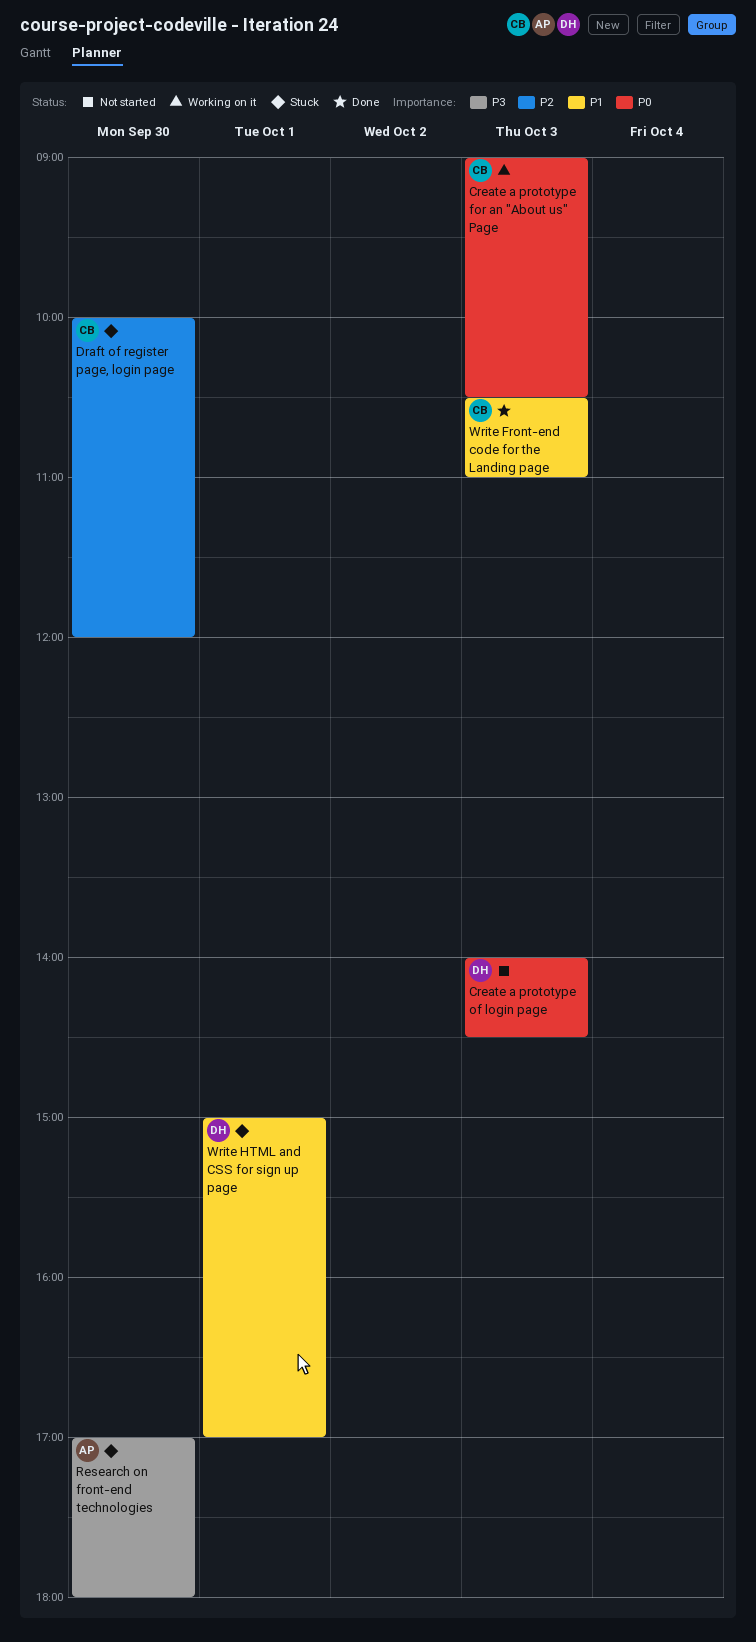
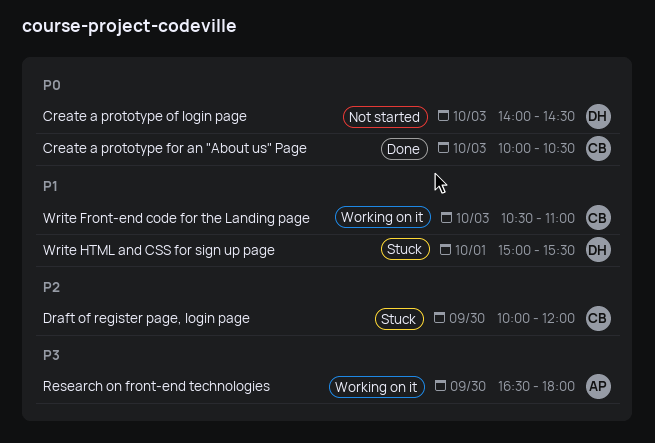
Create a prototype for an "About us" Page, status: Working on it -> Done
Create a prototype for an "About us" Page, begins: 09:00 -> 10:00
Research on front-end technologies, status: Stuck -> Working on it
Research on front-end technologies, begins: 17:00 -> 16:30
Write Front-end code for the Landing page, status: Done -> Working on it
Write HTML and CSS for sign up page, ends: 17:00 -> 15:30

